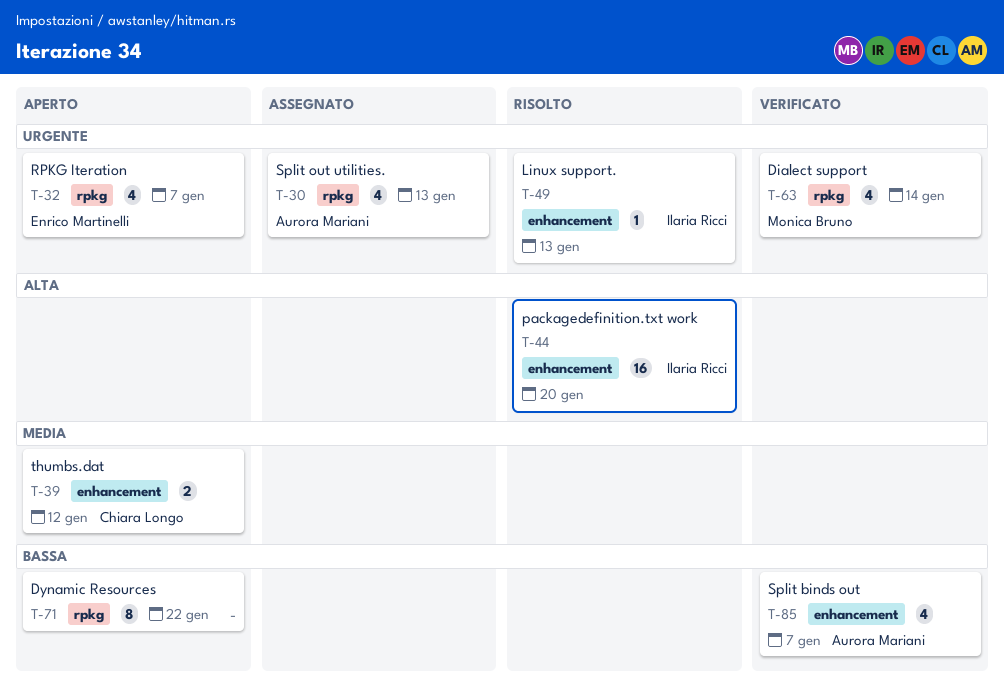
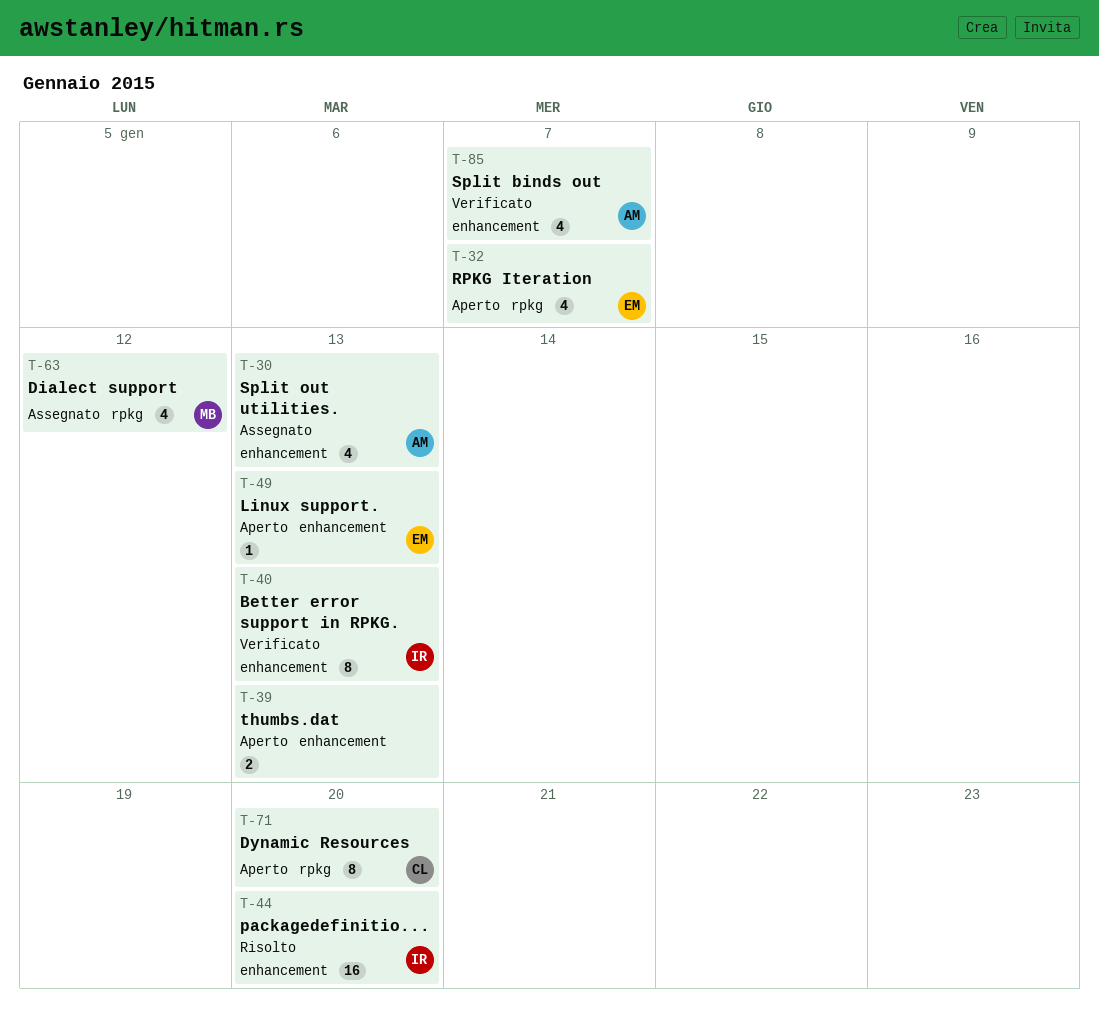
T-30, label: rpkg -> enhancement
T-39, owner: Chiara Longo -> none
T-39, due: Jan 12 -> Jan 13
T-40: none -> present
T-49, status: Risolto -> Aperto
T-49, owner: Ilaria Ricci -> Enrico Martinelli
T-63, status: Verificato -> Assegnato
T-63, due: Jan 14 -> Jan 12
T-71, owner: none -> Chiara Longo
T-71, due: Jan 22 -> Jan 20

